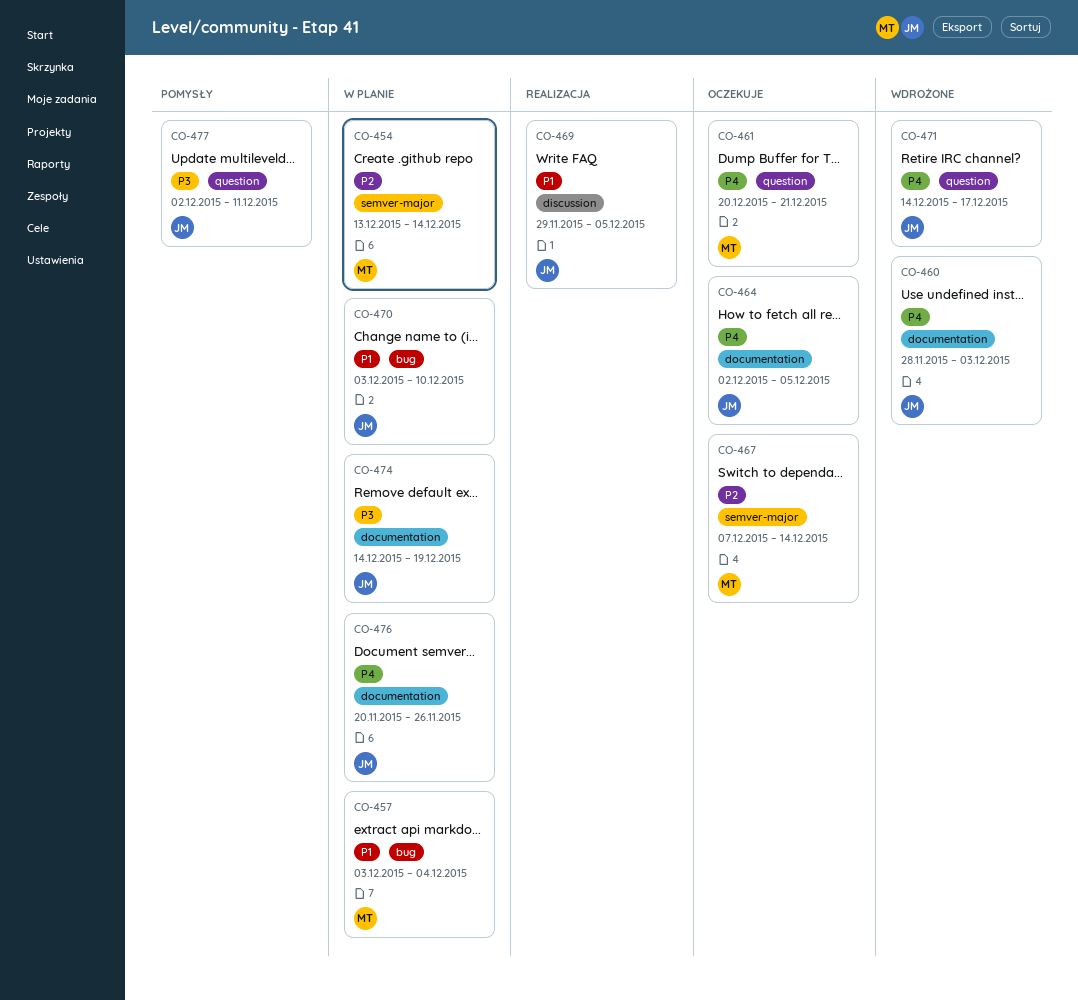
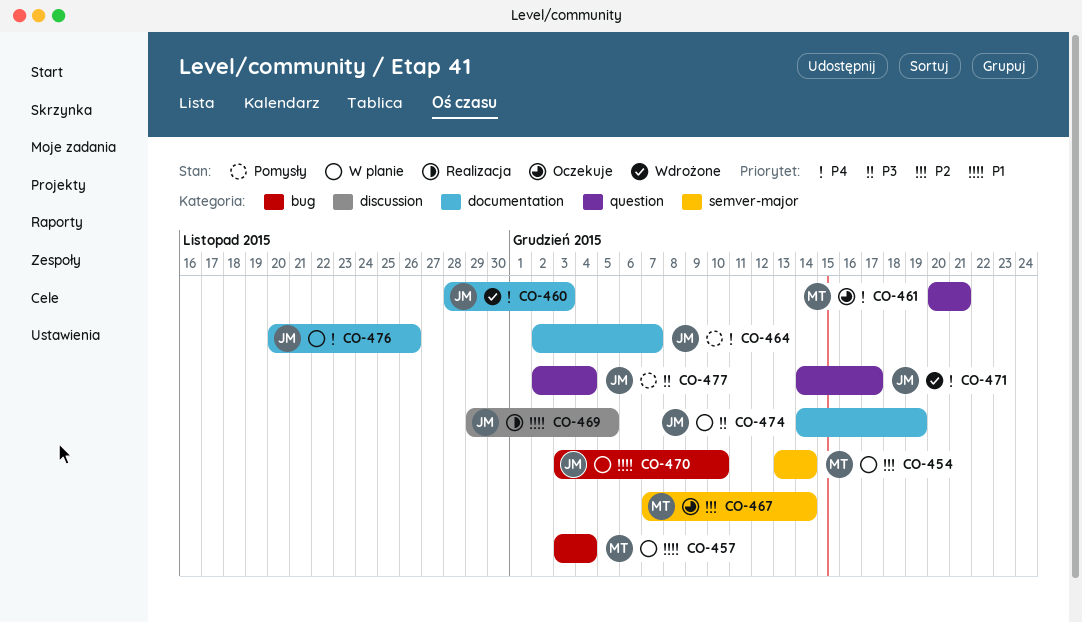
CO-464, status: Oczekuje -> Pomysły
CO-464, due: Dec 5 -> Dec 7
CO-477, due: Dec 11 -> Dec 4

